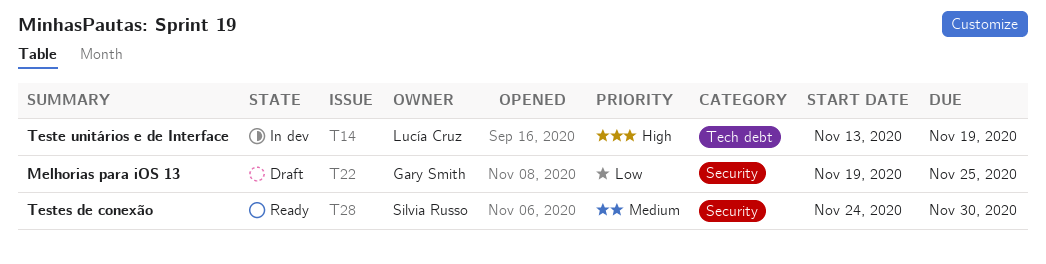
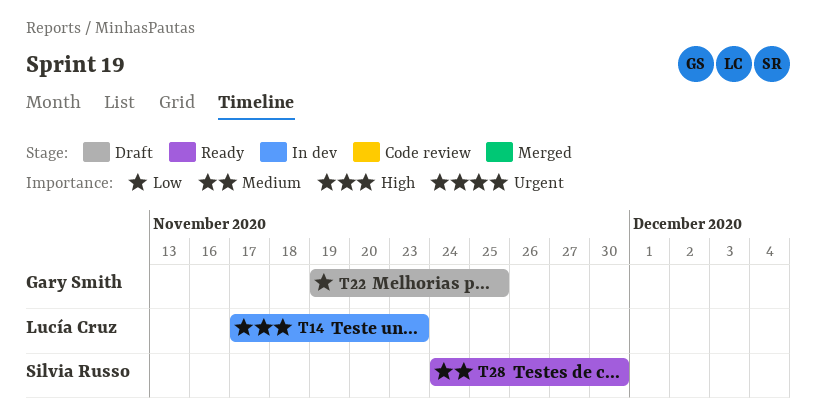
T14, start: Nov 13 -> Nov 17
T14, due: Nov 19 -> Nov 23

